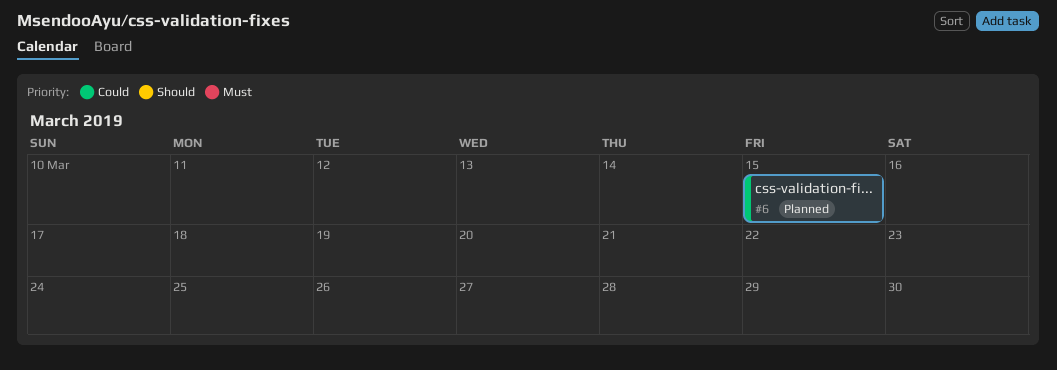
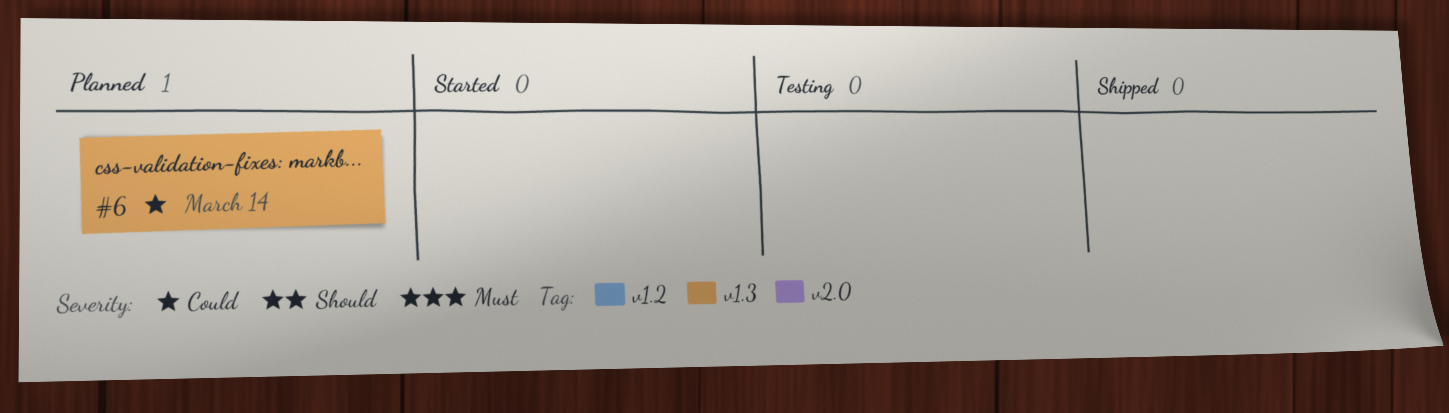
#6, due: Mar 15 -> Mar 14

